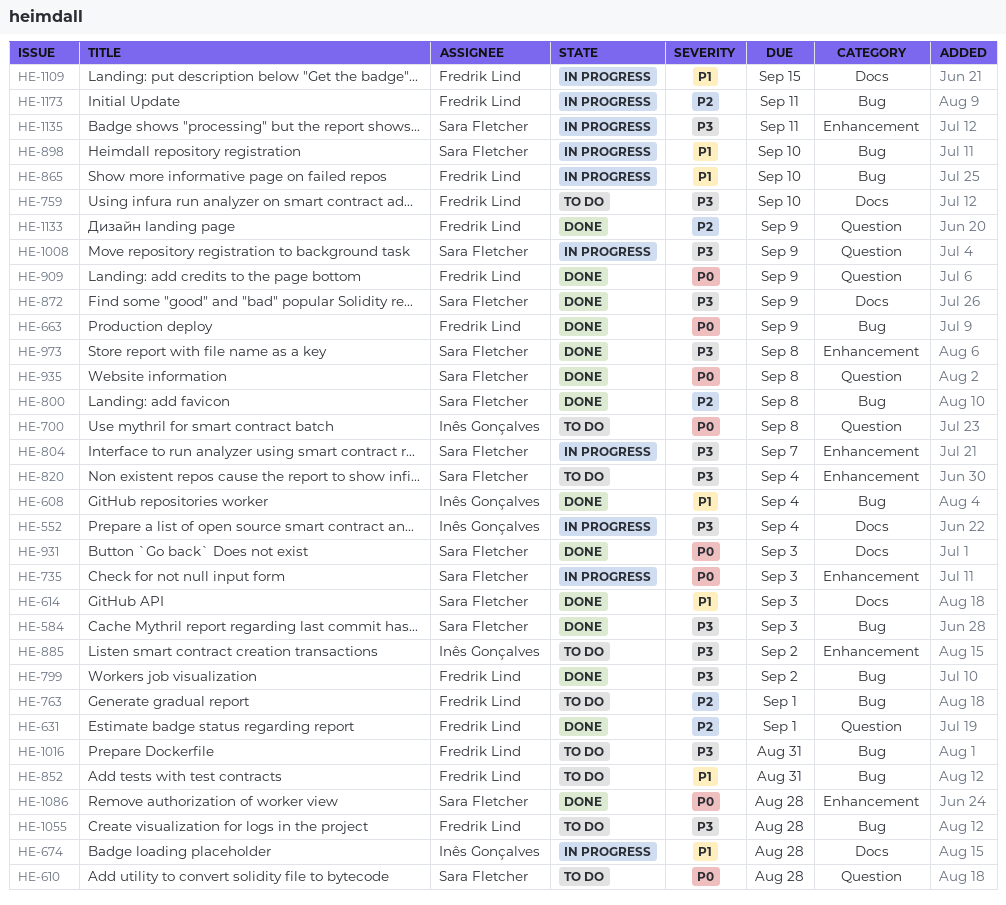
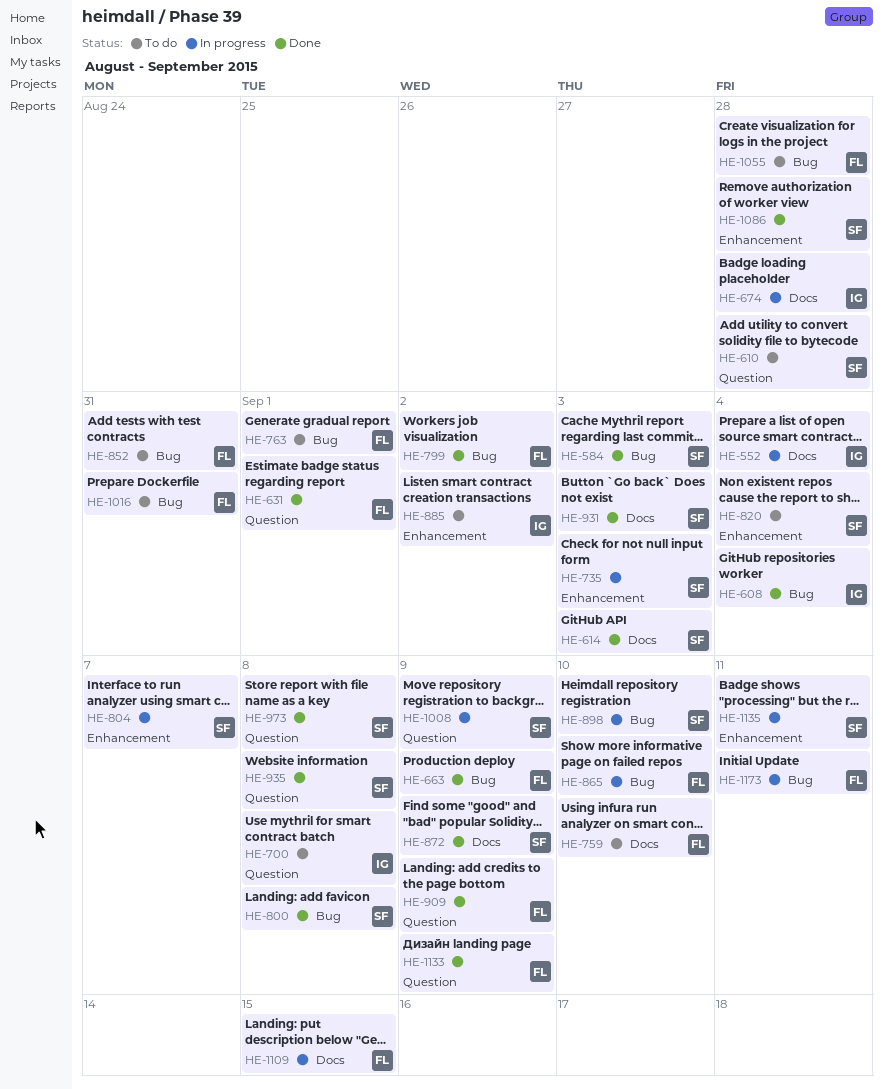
HE-973, label: Enhancement -> Question

